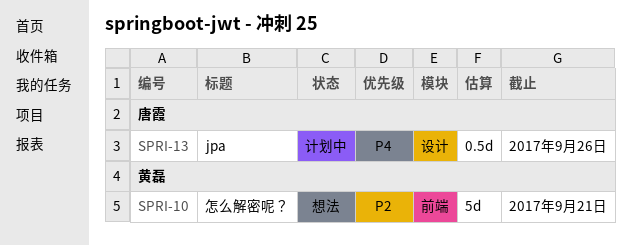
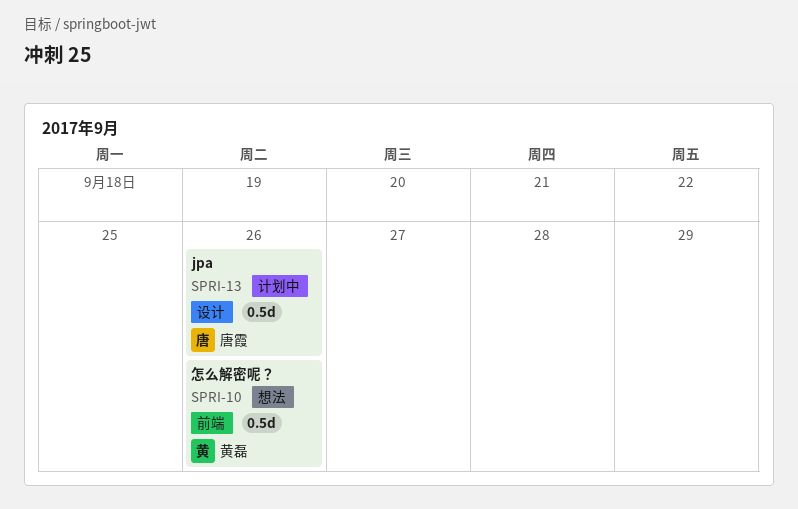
SPRI-10, estimate: 5d -> 0.5d
SPRI-10, due: Sep 21 -> Sep 26

